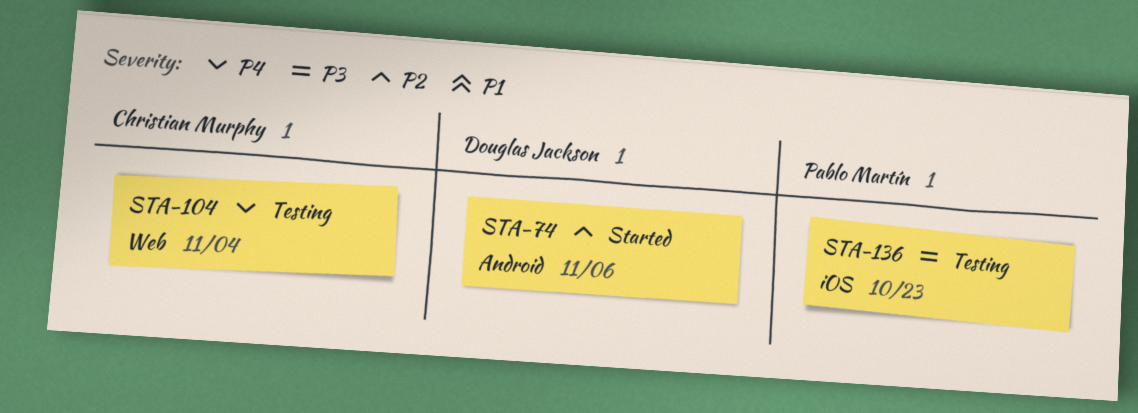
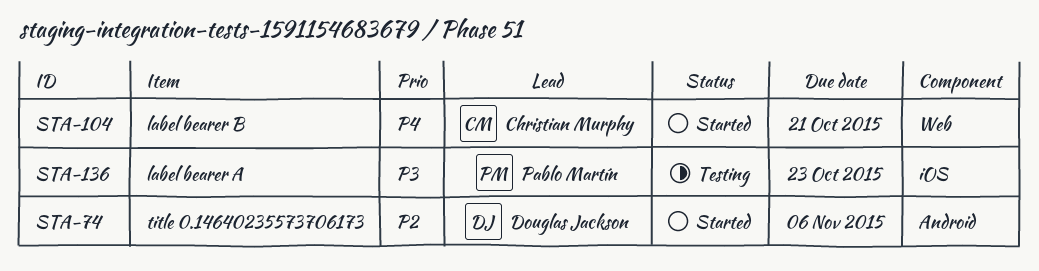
STA-104, status: Testing -> Started
STA-104, due: Nov 4 -> Oct 21

